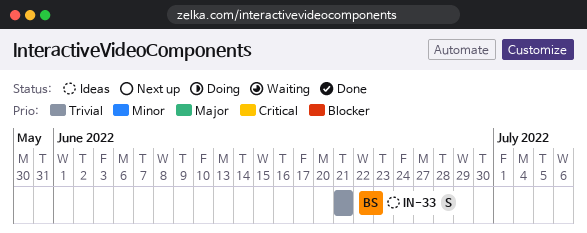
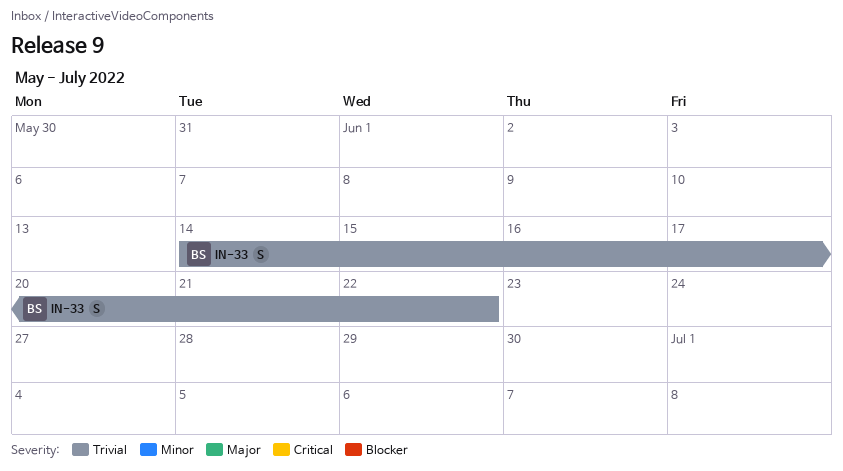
IN-33, start: Jun 21 -> Jun 14
IN-33, due: Jun 21 -> Jun 22

